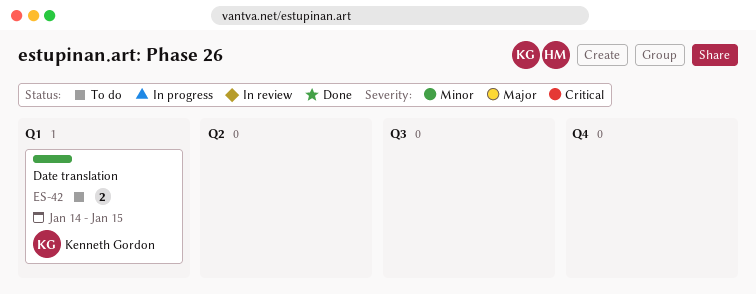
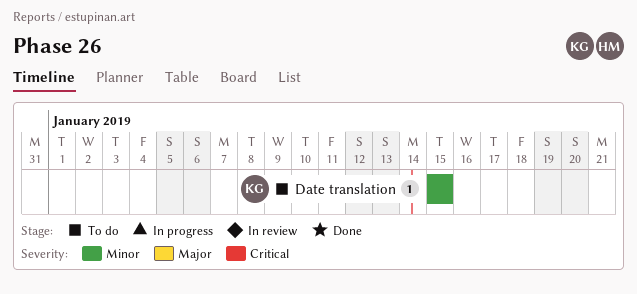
Date translation, estimate: 2 -> 1
Date translation, start: Jan 14 -> Jan 15

